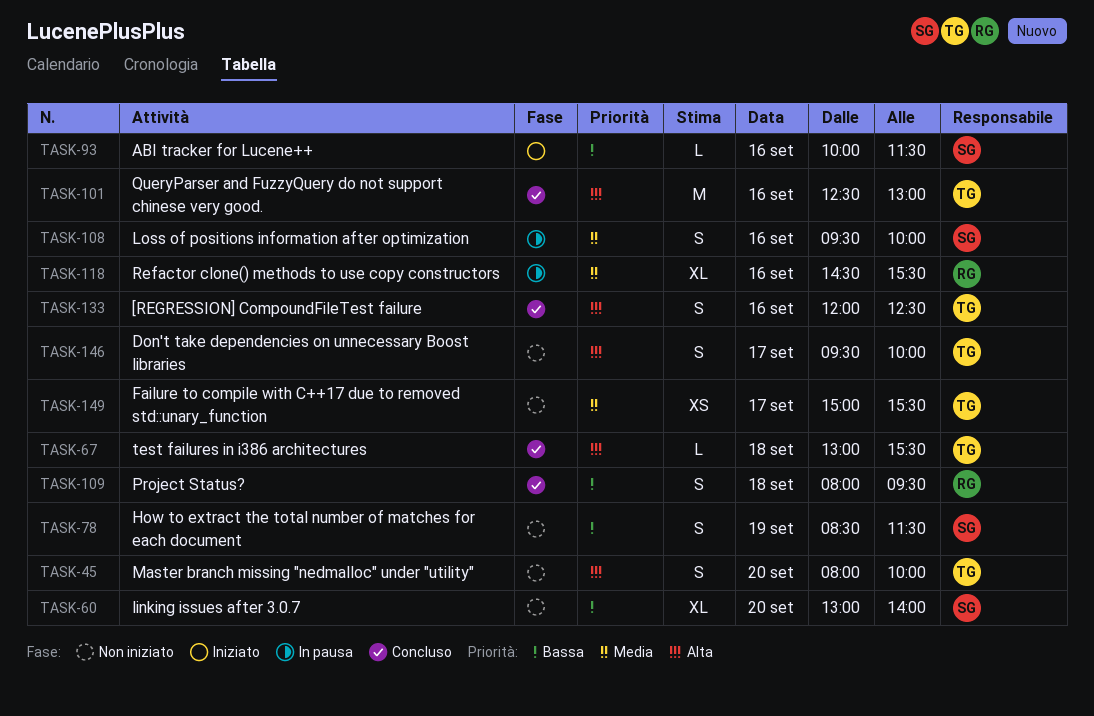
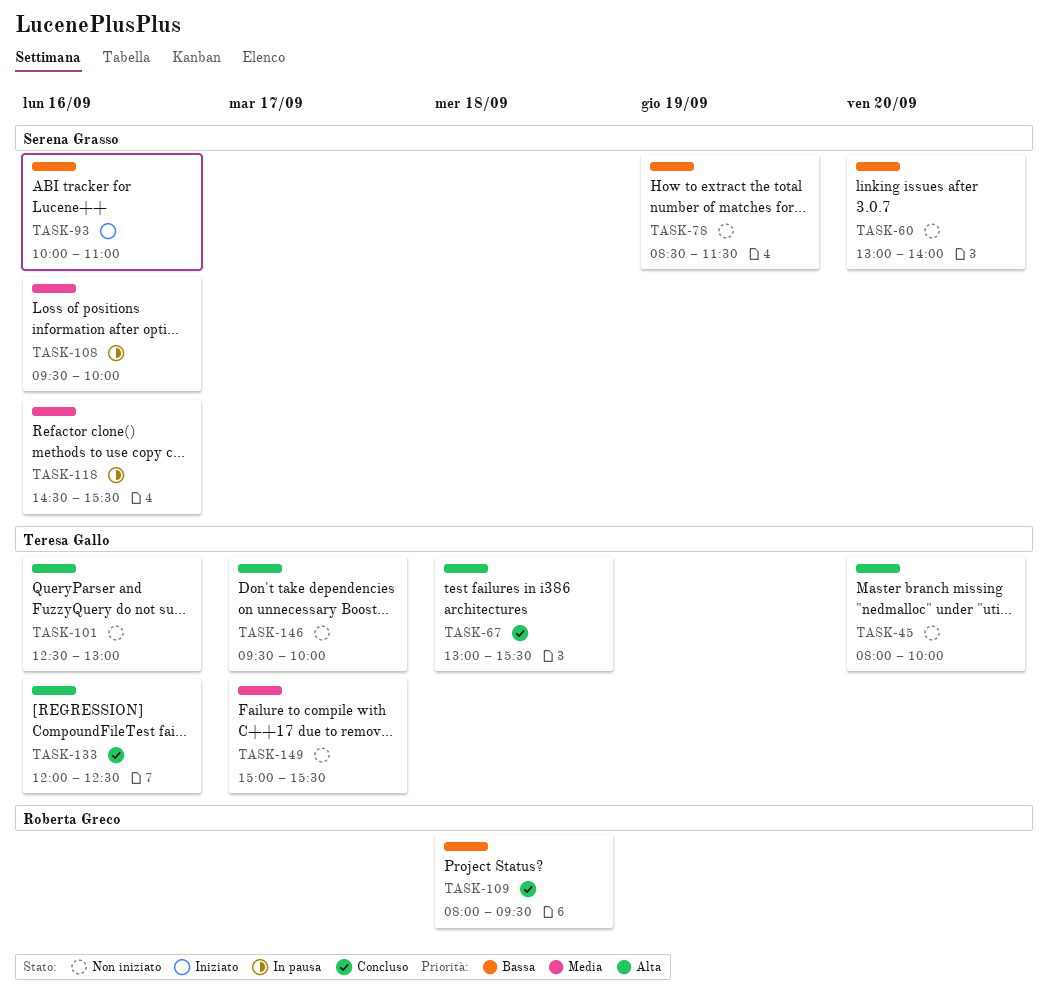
TASK-93, ends: 11:30 -> 11:00
TASK-101, status: Concluso -> Non iniziato
TASK-118, owner: Roberta Greco -> Serena Grasso

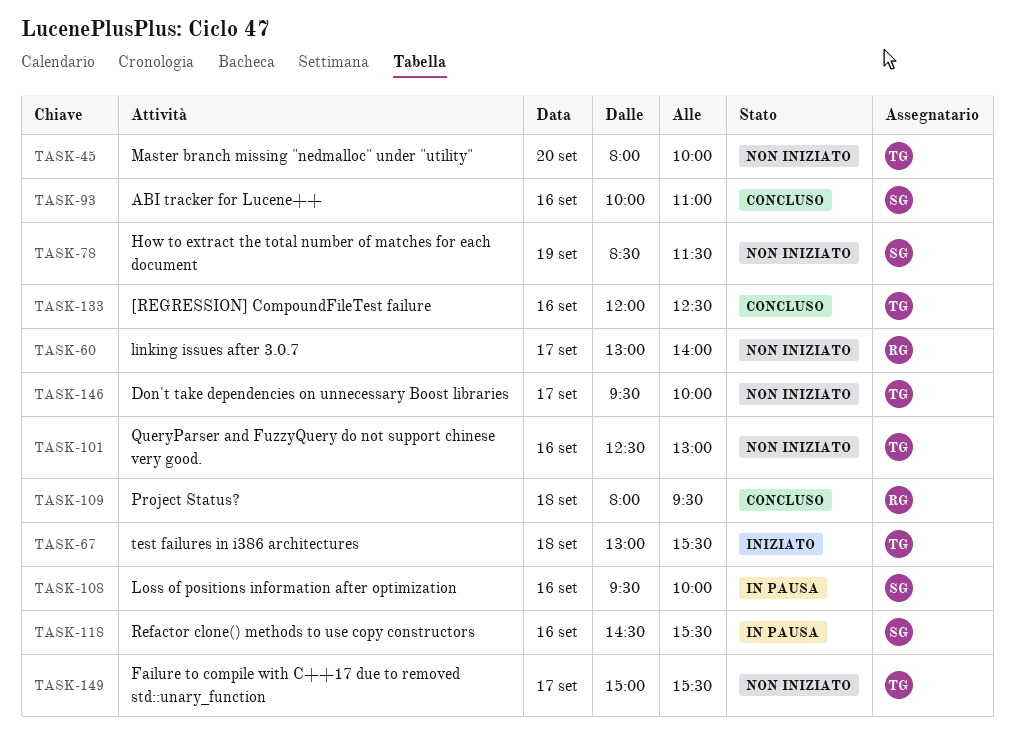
TASK-60, owner: Serena Grasso -> Roberta Greco
TASK-60, day: Sep 20 -> Sep 17
TASK-67, status: Concluso -> Iniziato
TASK-93, status: Iniziato -> Concluso

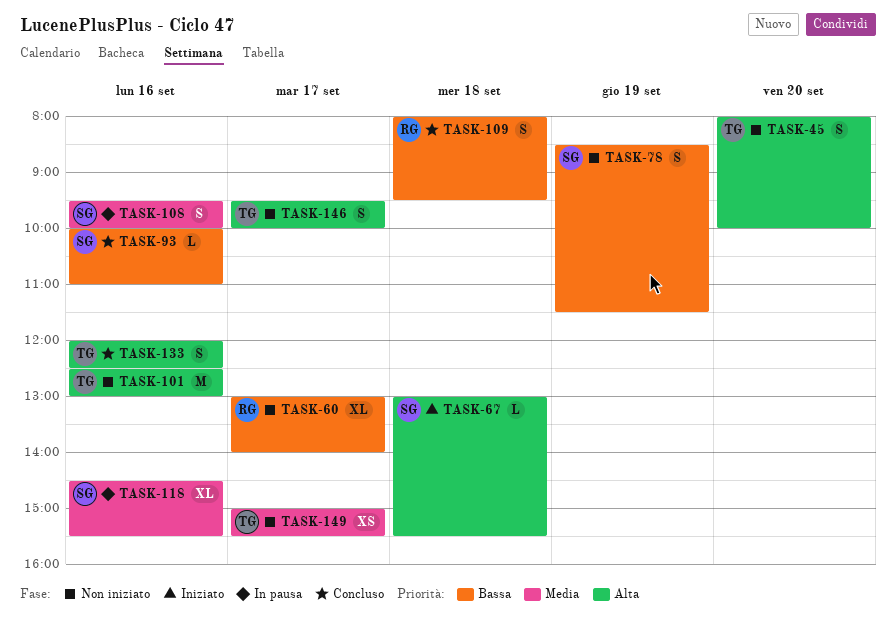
TASK-67, owner: TG -> SG

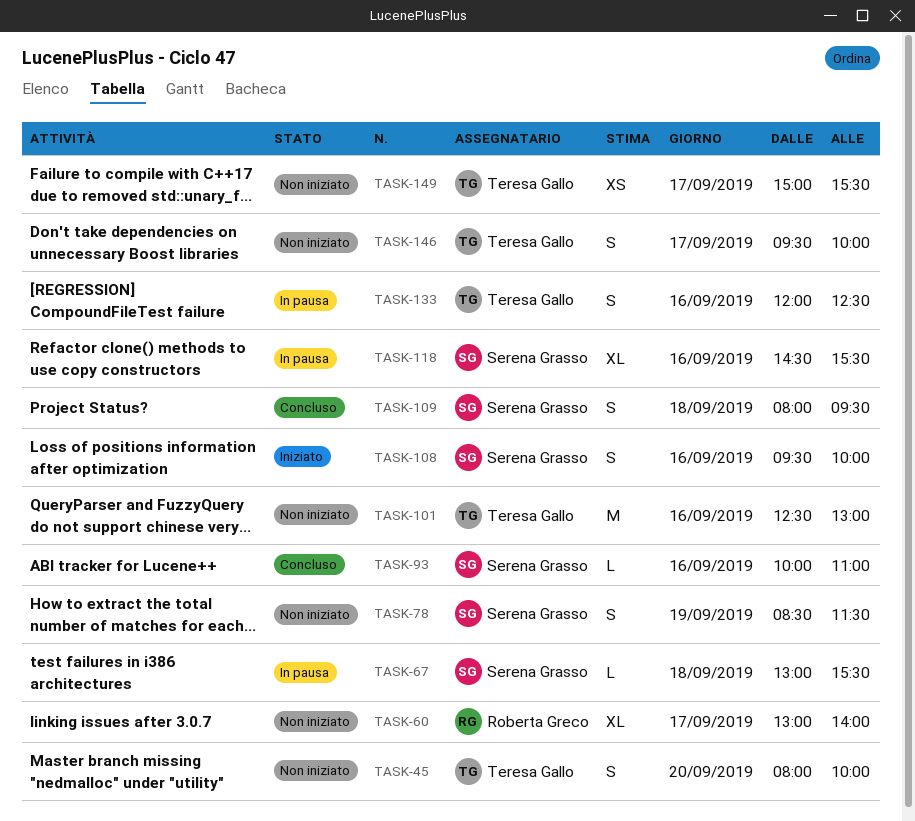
TASK-67, status: Iniziato -> In pausa
TASK-108, status: In pausa -> Iniziato
TASK-109, owner: Roberta Greco -> Serena Grasso
TASK-133, status: Concluso -> In pausa

